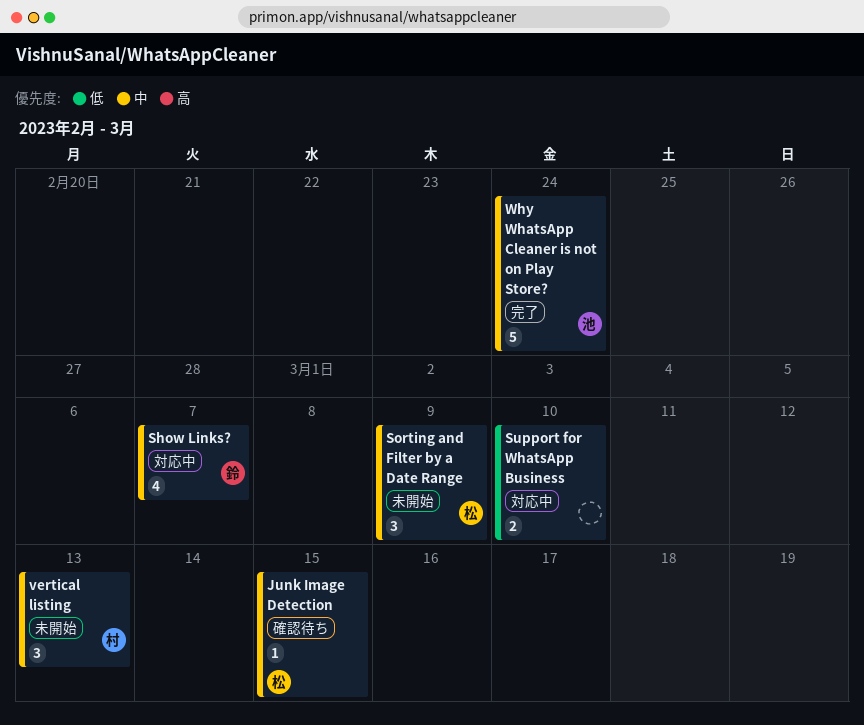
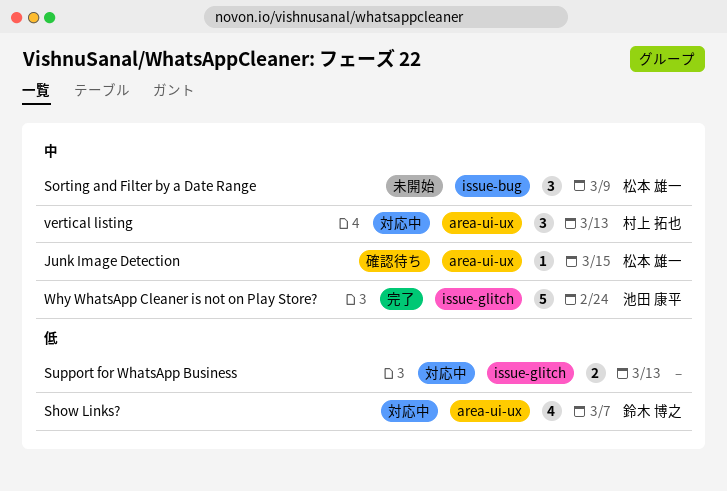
Show Links?, priority: 中 -> 低
Support for WhatsApp Business, due: Mar 10 -> Mar 13
vertical listing, status: 未開始 -> 対応中

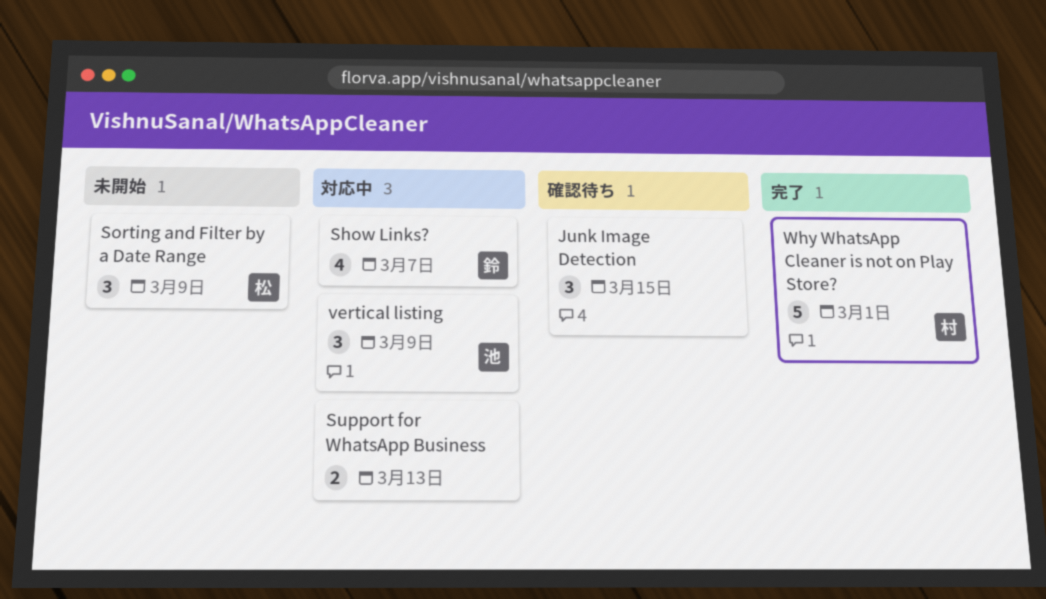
Junk Image Detection, owner: 松本 雄一 -> none
Junk Image Detection, estimate: 1 -> 3
vertical listing, owner: 村上 拓也 -> 池田 康平
vertical listing, due: Mar 13 -> Mar 9
Why WhatsApp Cleaner is not on Play Store?, owner: 池田 康平 -> 村上 拓也
Why WhatsApp Cleaner is not on Play Store?, due: Feb 24 -> Mar 1

